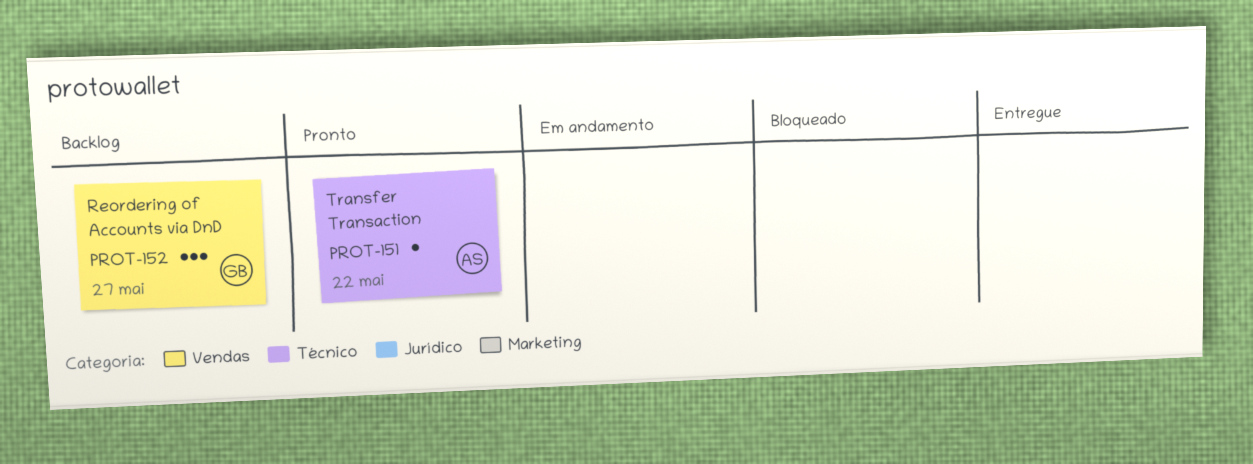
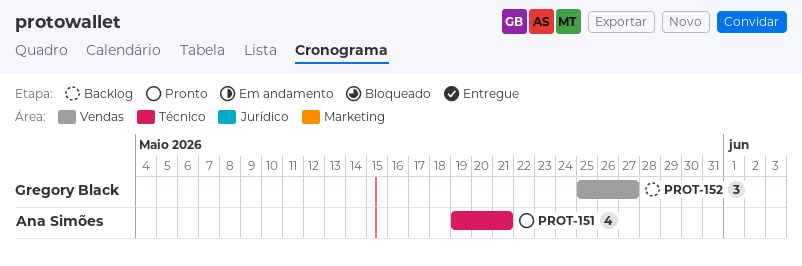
PROT-151, estimate: 1 -> 4
PROT-151, due: May 22 -> May 21

